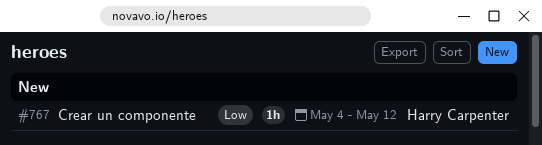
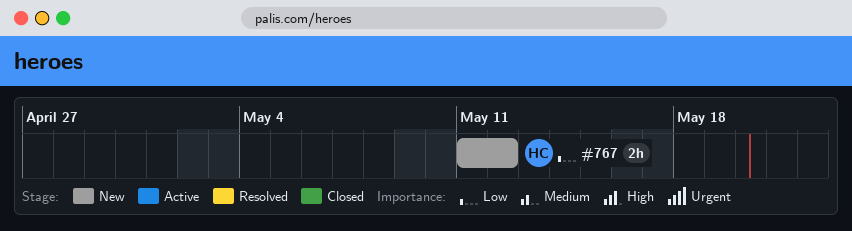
#767, estimate: 1h -> 2h
#767, start: May 4 -> May 11

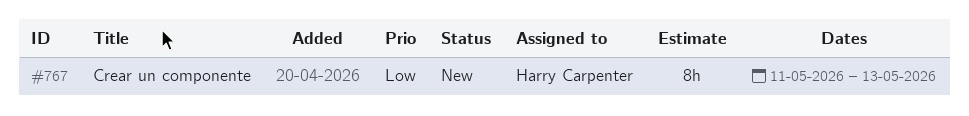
#767, estimate: 2h -> 8h
#767, due: May 12 -> May 13

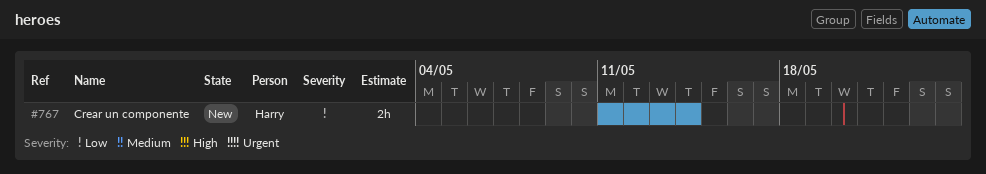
#767, estimate: 8h -> 2h
#767, due: May 13 -> May 14

